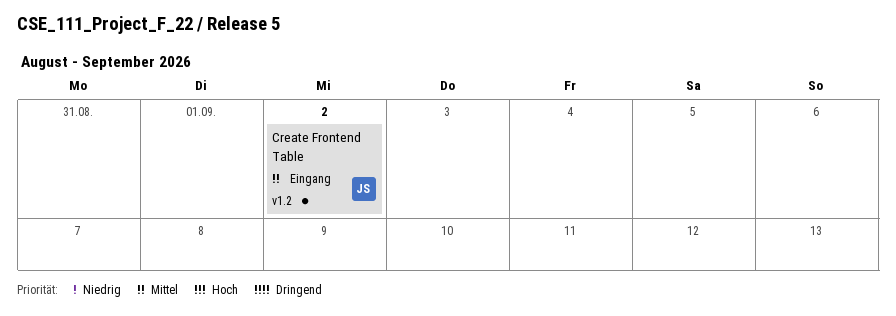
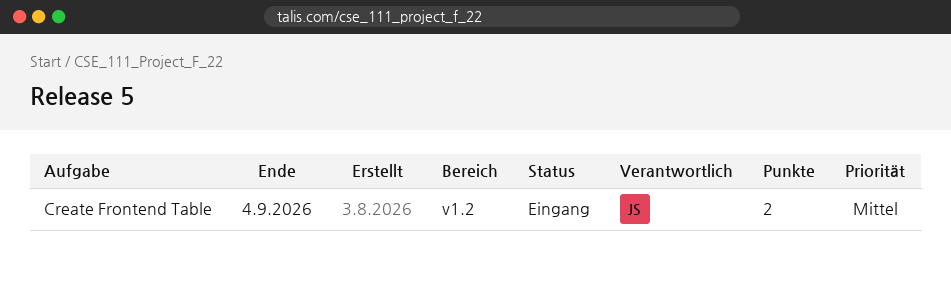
Create Frontend Table, estimate: 1 -> 2
Create Frontend Table, due: Sep 2 -> Sep 4

